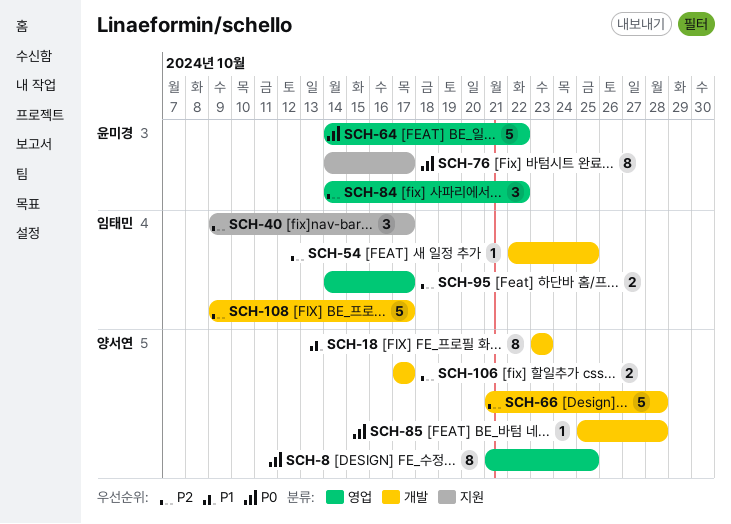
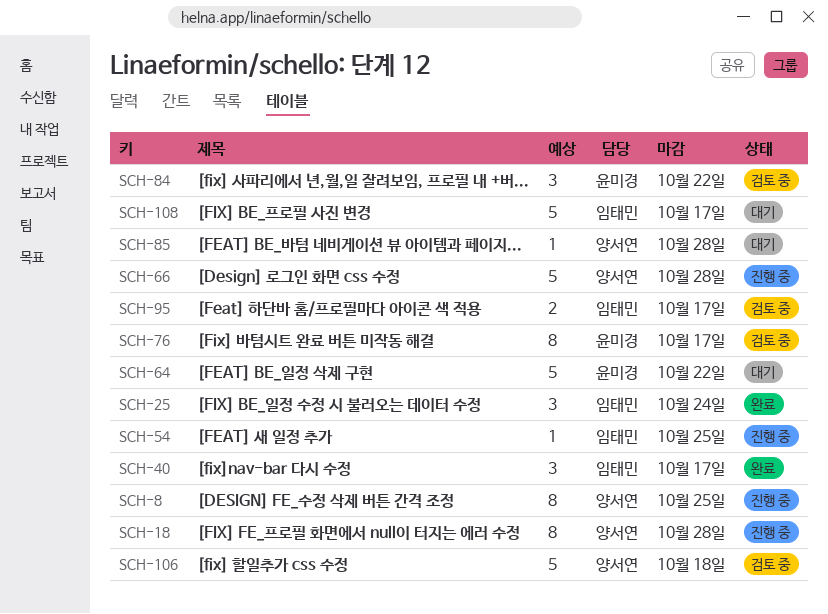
SCH-18, due: Oct 23 -> Oct 28
SCH-25: none -> present
SCH-106, estimate: 2 -> 5
SCH-106, due: Oct 17 -> Oct 18

